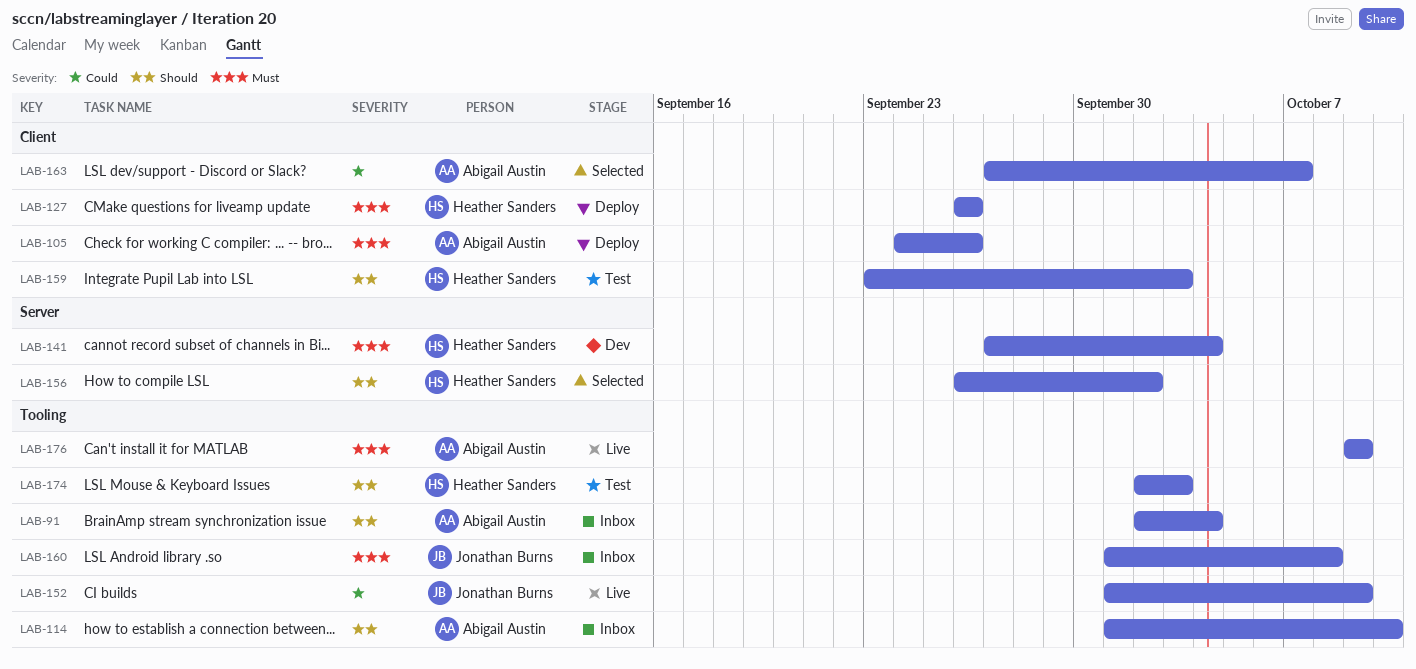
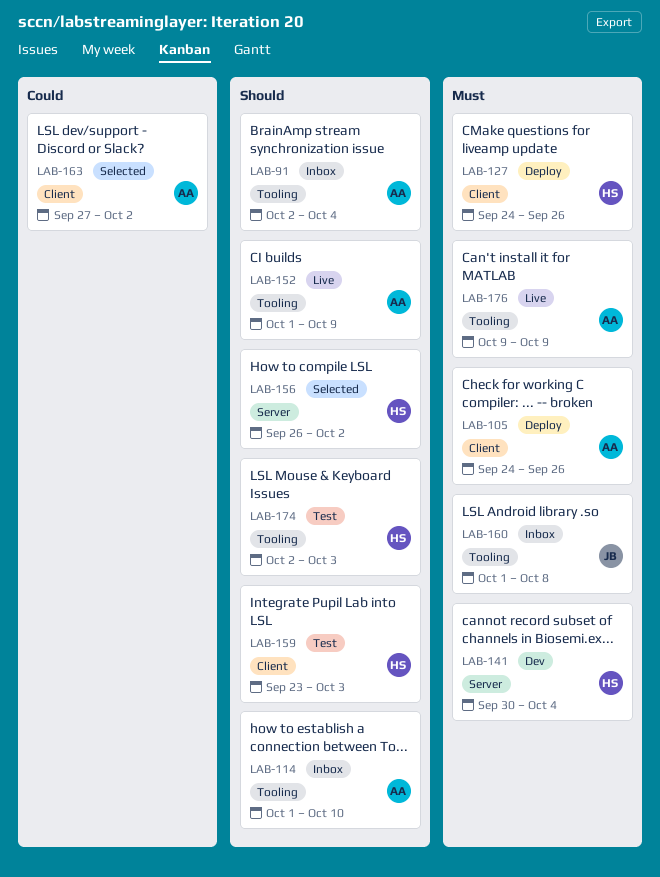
LAB-127, start: Sep 26 -> Sep 24
LAB-141, start: Sep 27 -> Sep 30
LAB-152, owner: Jonathan Burns -> Abigail Austin
LAB-152, priority: Could -> Should
LAB-163, due: Oct 7 -> Oct 2

